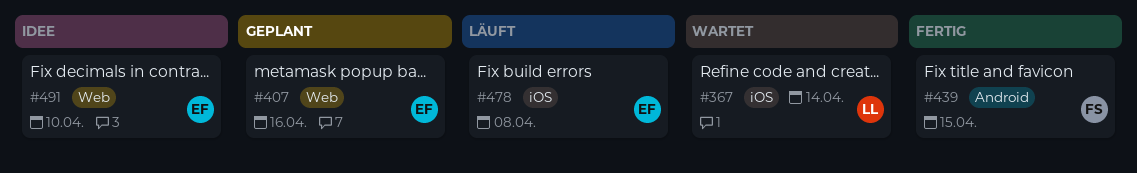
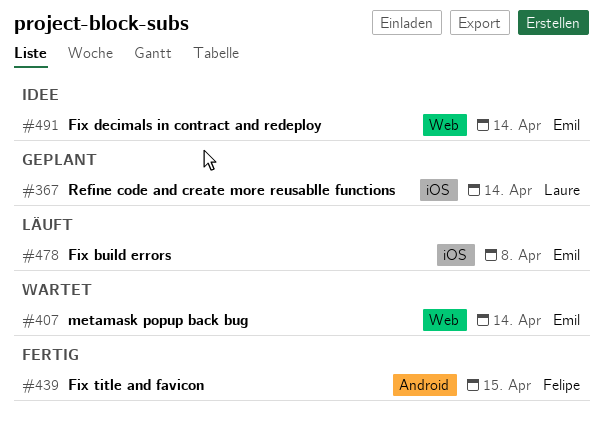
#367, status: Wartet -> Geplant
#407, status: Geplant -> Wartet
#407, due: Apr 16 -> Apr 14
#491, due: Apr 10 -> Apr 14

